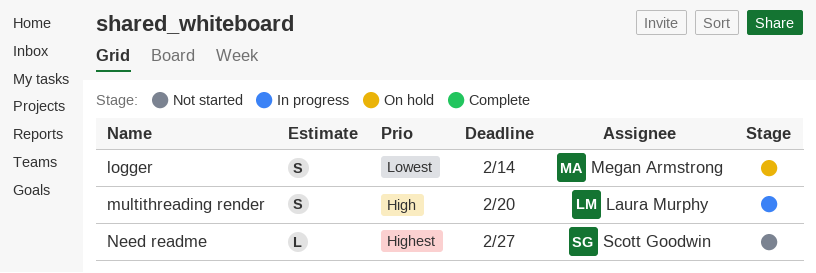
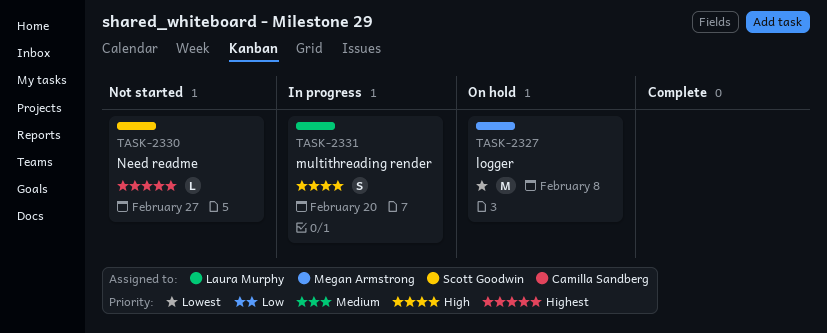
logger, estimate: S -> M
logger, due: Feb 14 -> Feb 8

